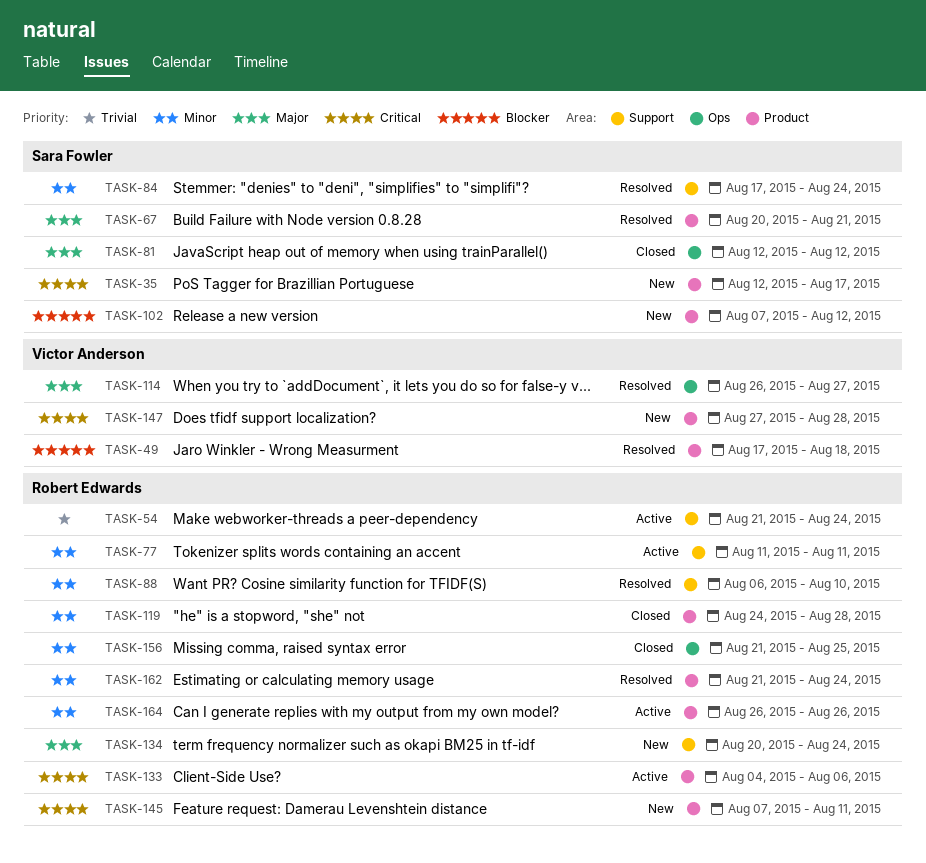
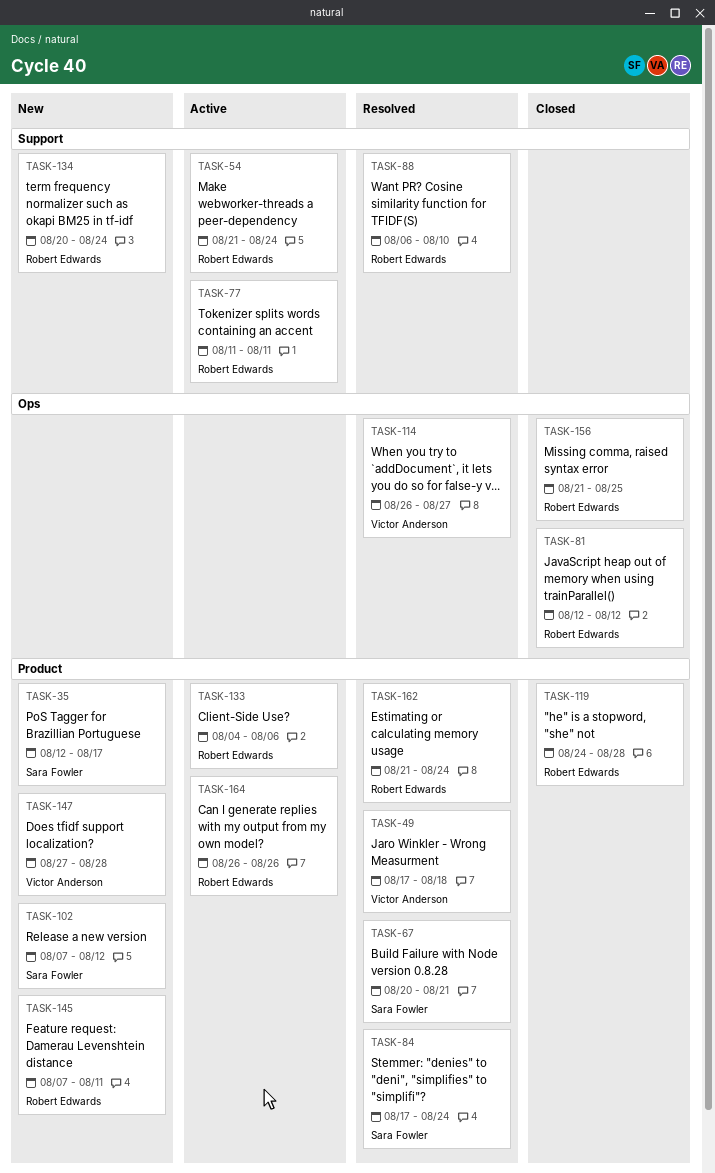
TASK-81, owner: Sara Fowler -> Robert Edwards
TASK-84, label: Support -> Product

